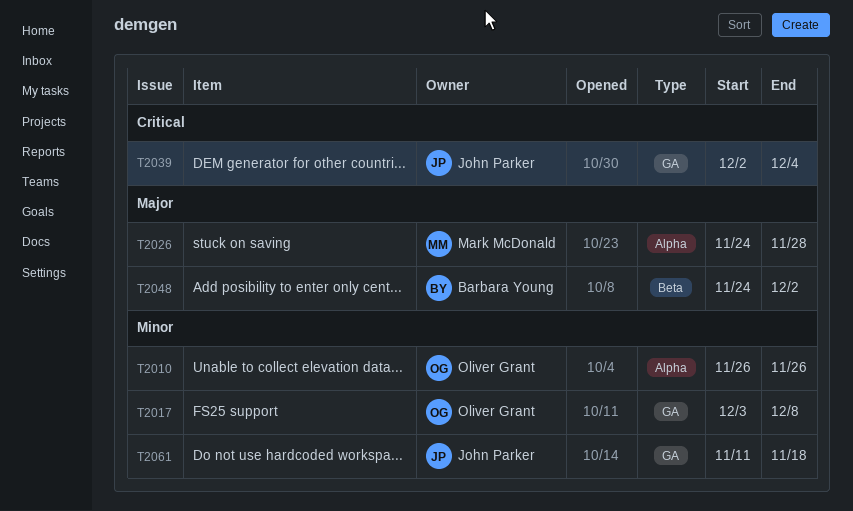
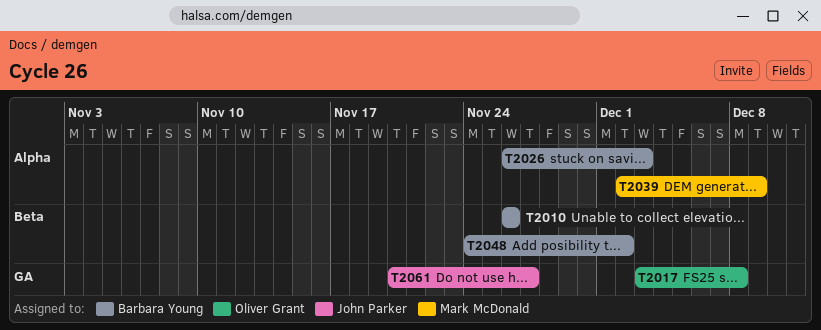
T2010, owner: Oliver Grant -> Barbara Young
T2010, label: Alpha -> Beta
T2026, owner: Mark McDonald -> Barbara Young
T2026, start: Nov 24 -> Nov 26
T2026, due: Nov 28 -> Dec 3
T2039, owner: John Parker -> Mark McDonald
T2039, label: GA -> Alpha
T2039, due: Dec 4 -> Dec 9
T2061, start: Nov 11 -> Nov 20
T2061, due: Nov 18 -> Nov 27

